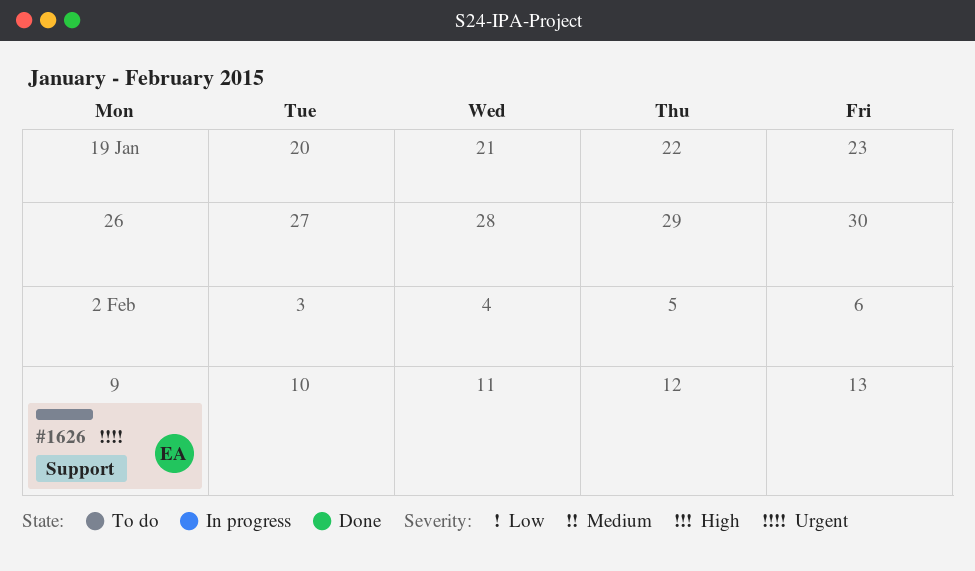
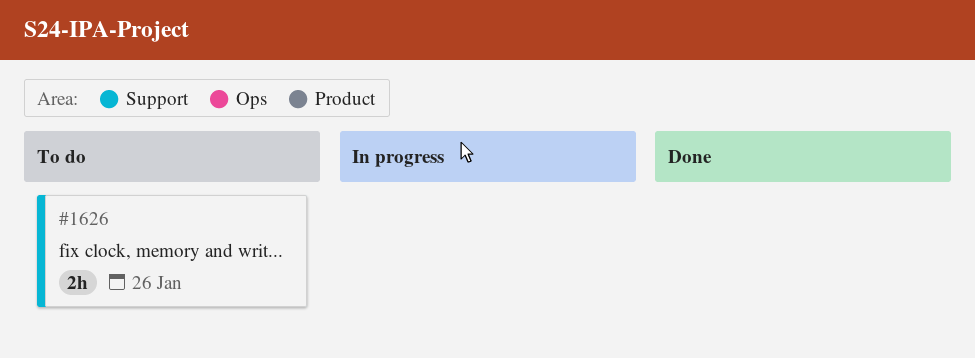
#1626, due: Feb 9 -> Jan 26

